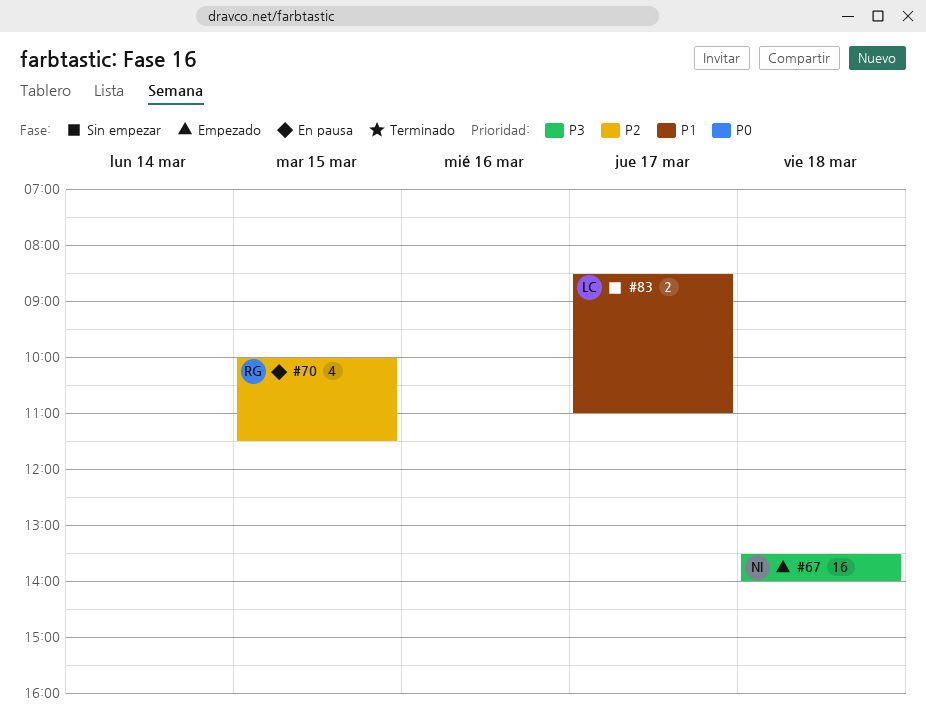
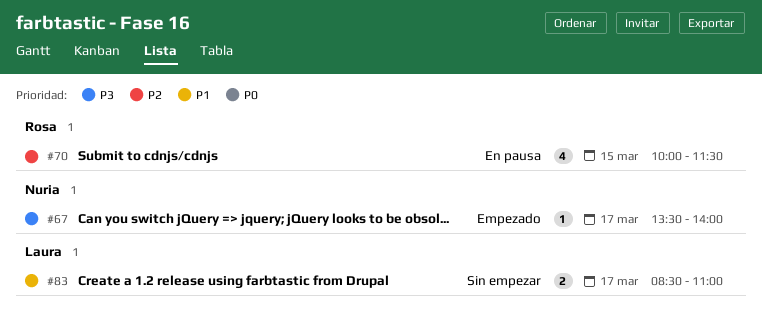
#67, estimate: 16 -> 1
#67, day: Mar 18 -> Mar 17

